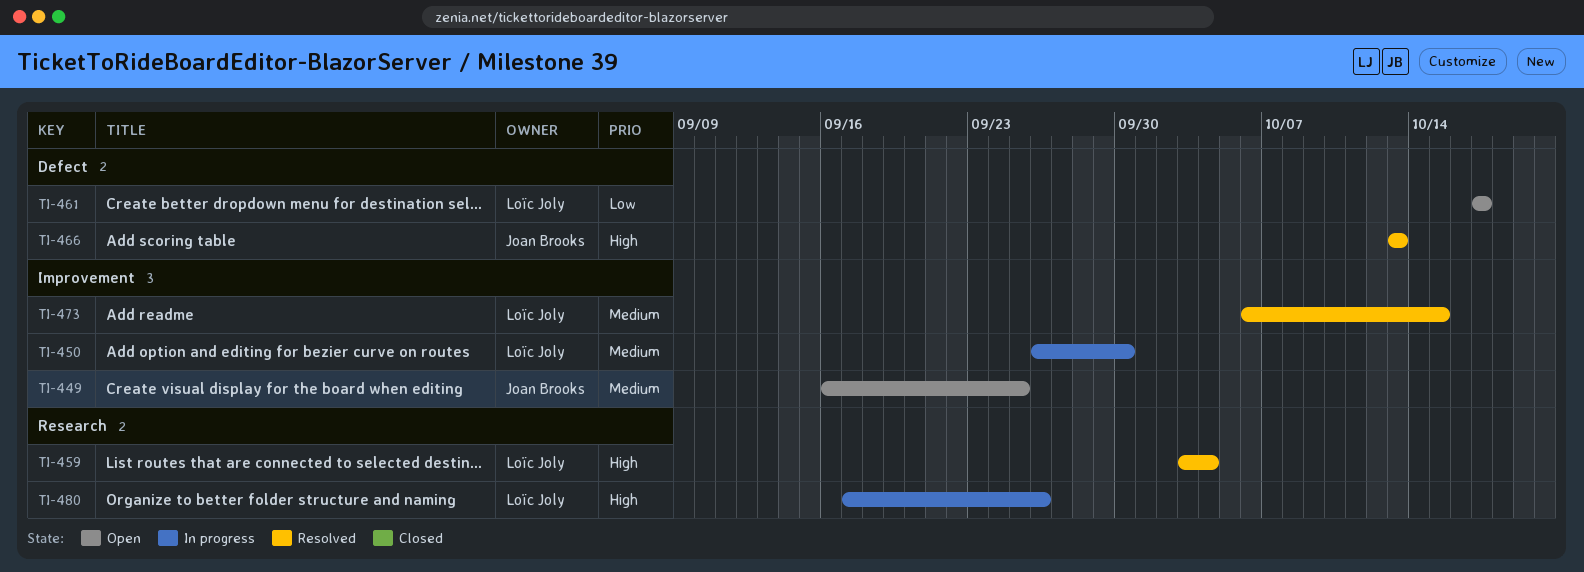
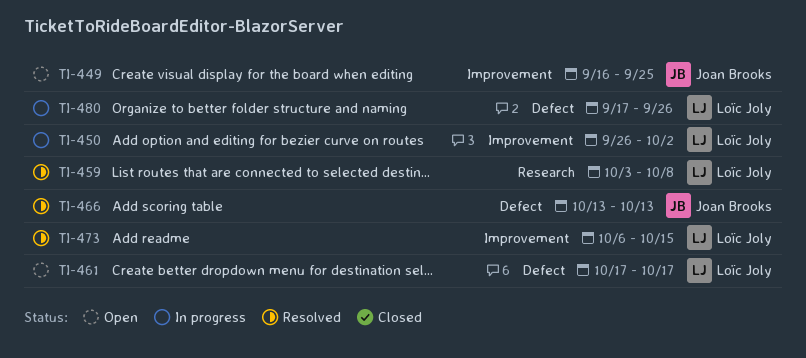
TI-450, due: Sep 30 -> Oct 2
TI-459, due: Oct 4 -> Oct 8
TI-480, label: Research -> Defect

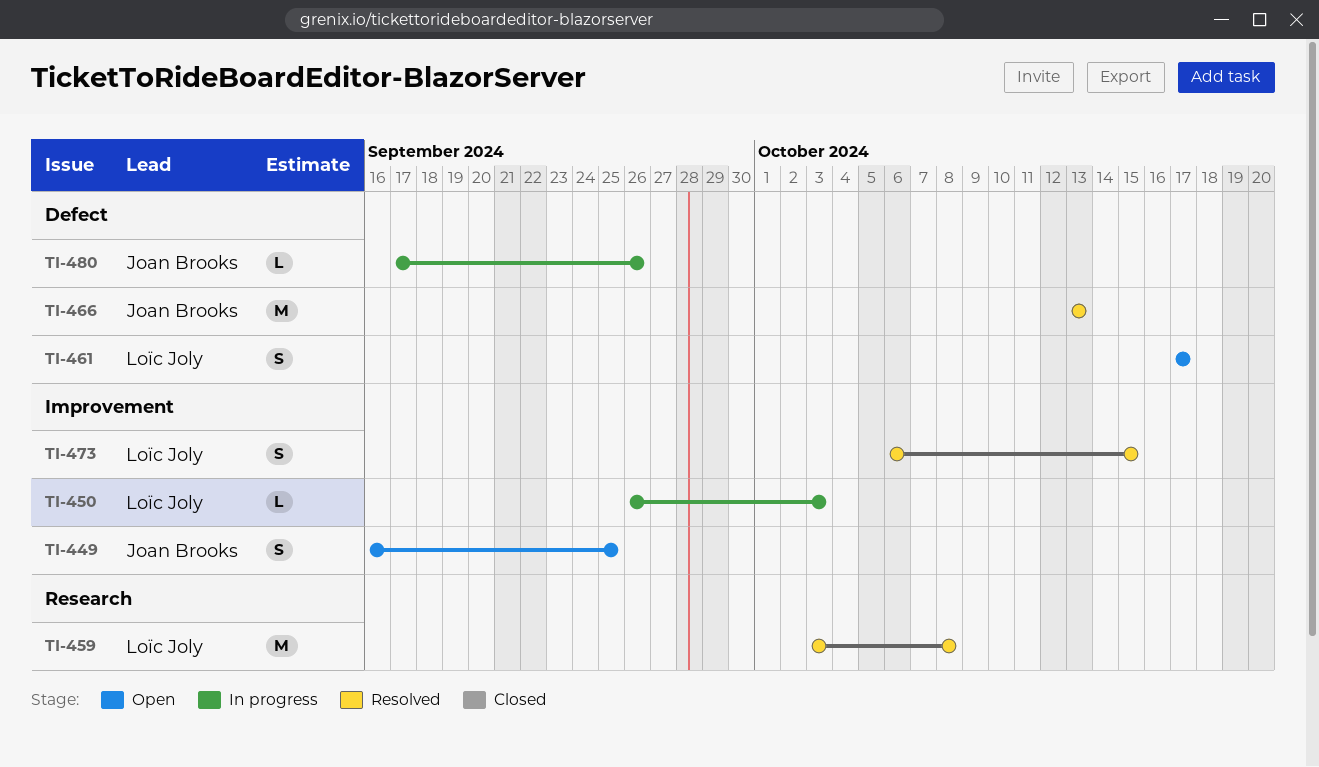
TI-450, due: Oct 2 -> Oct 3
TI-480, owner: Loïc Joly -> Joan Brooks

